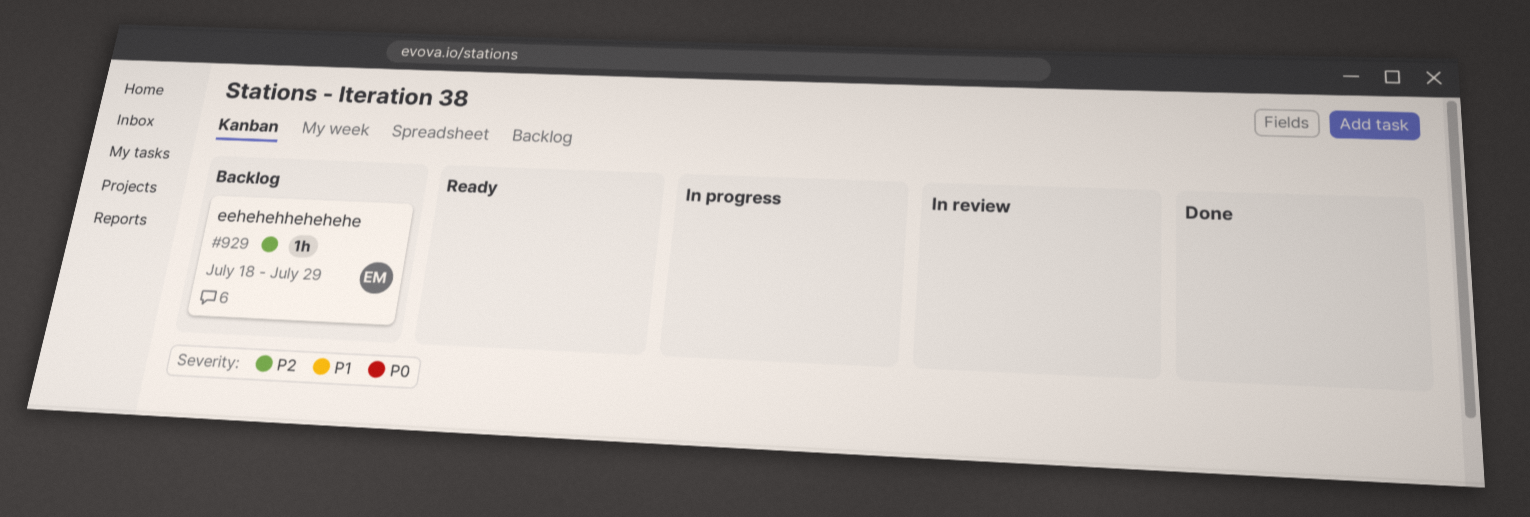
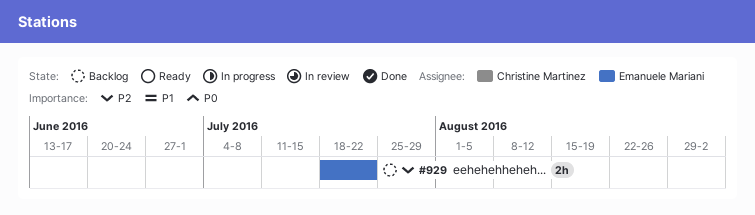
#929, estimate: 1h -> 2h
#929, due: Jul 29 -> Jul 22

